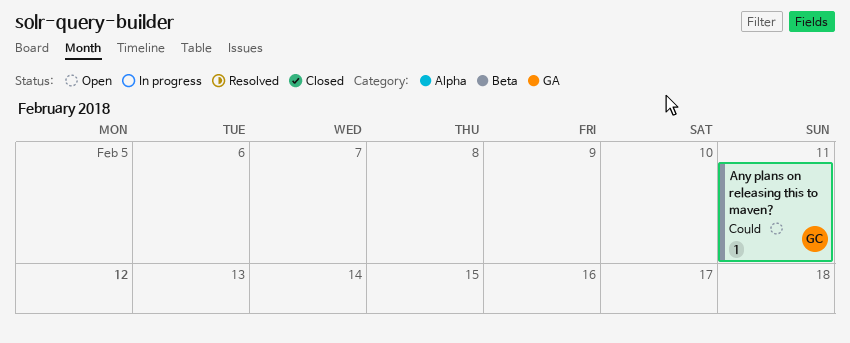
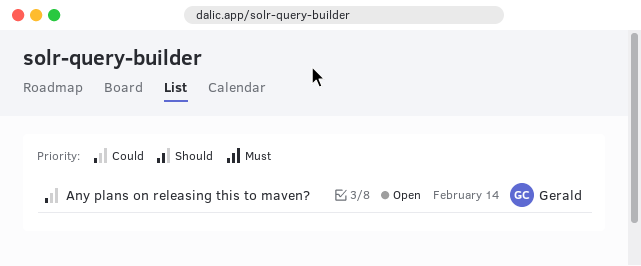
Any plans on releasing this to maven?, due: Feb 11 -> Feb 14

